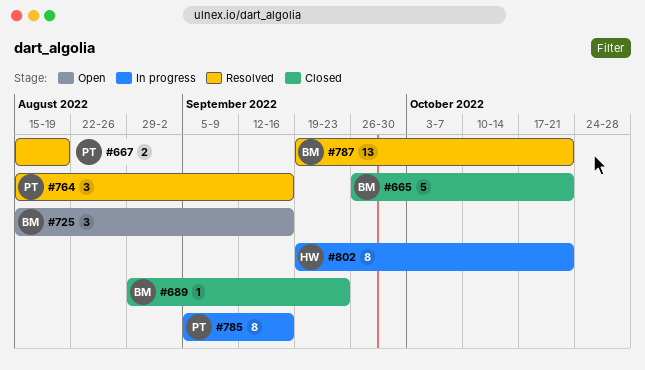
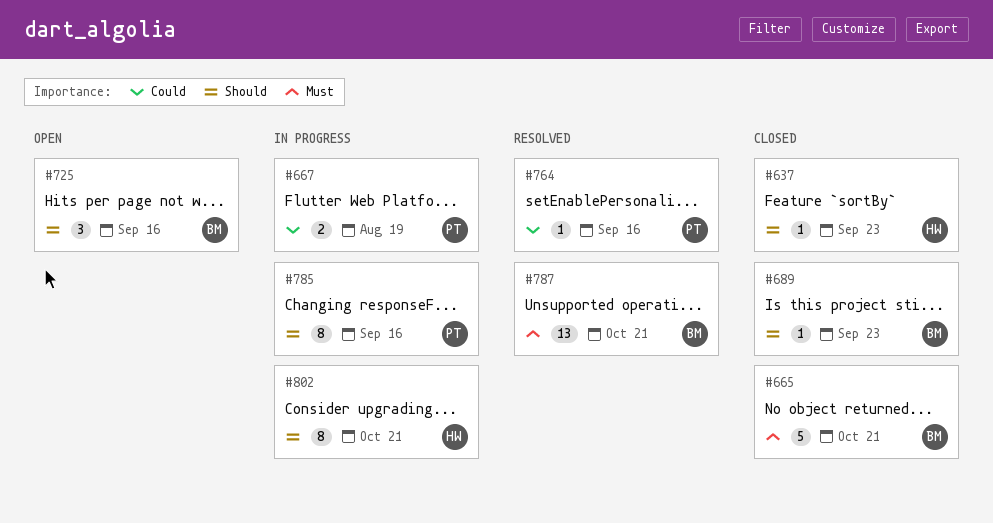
#637: none -> present
#667, status: Resolved -> In progress
#764, estimate: 3 -> 1

